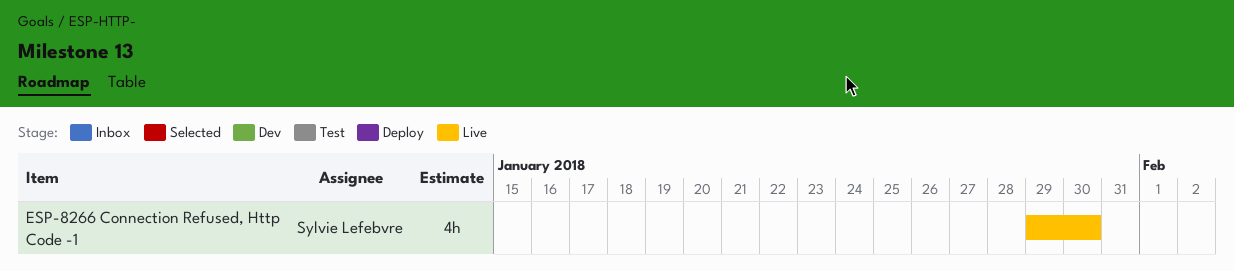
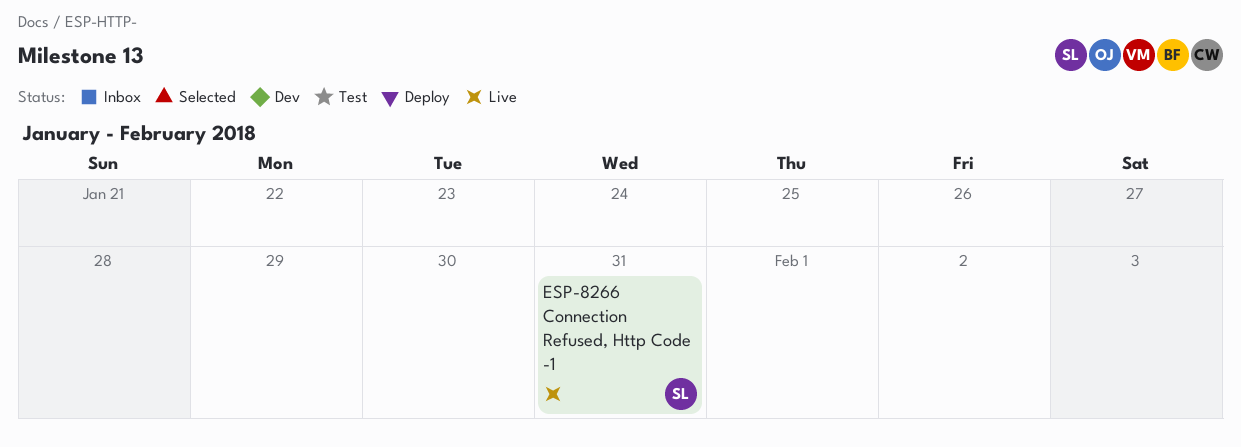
ESP-8266 Connection Refused, Http Code -1, due: Jan 30 -> Jan 31

